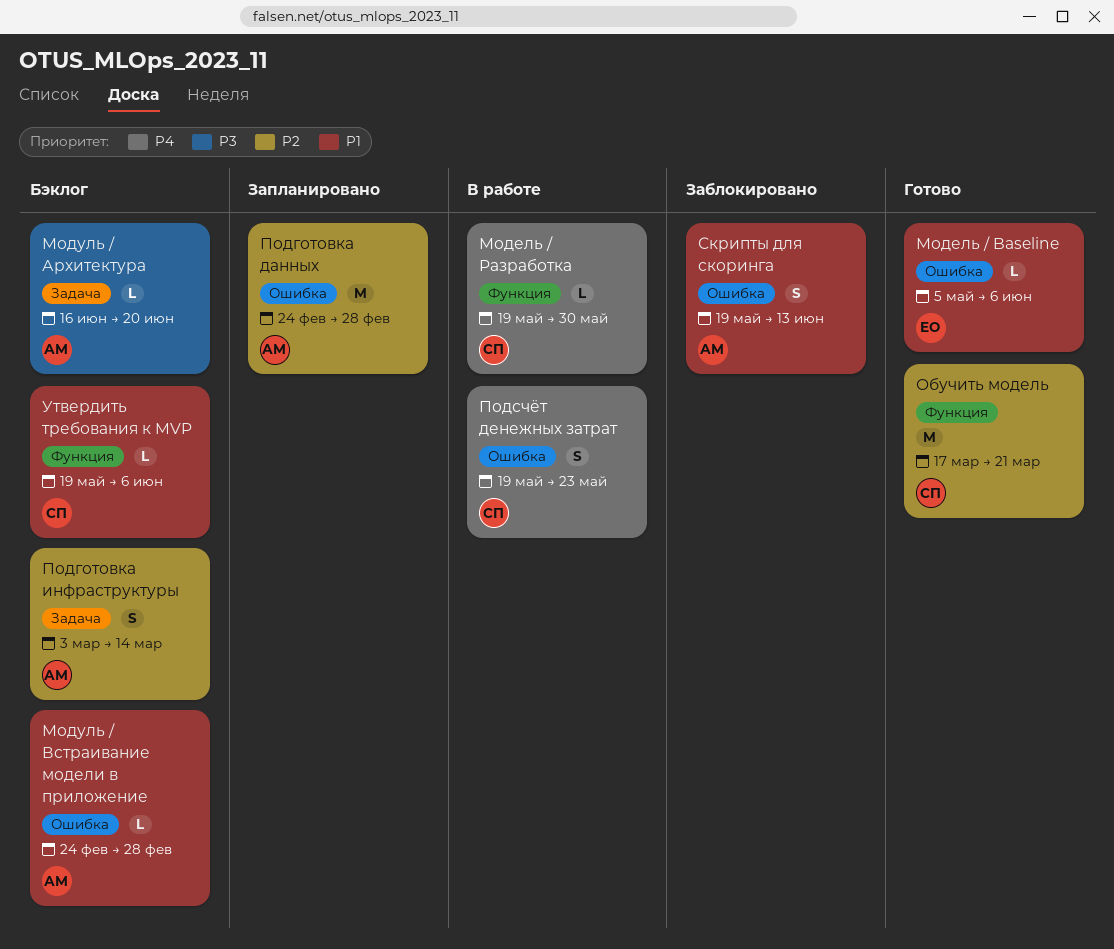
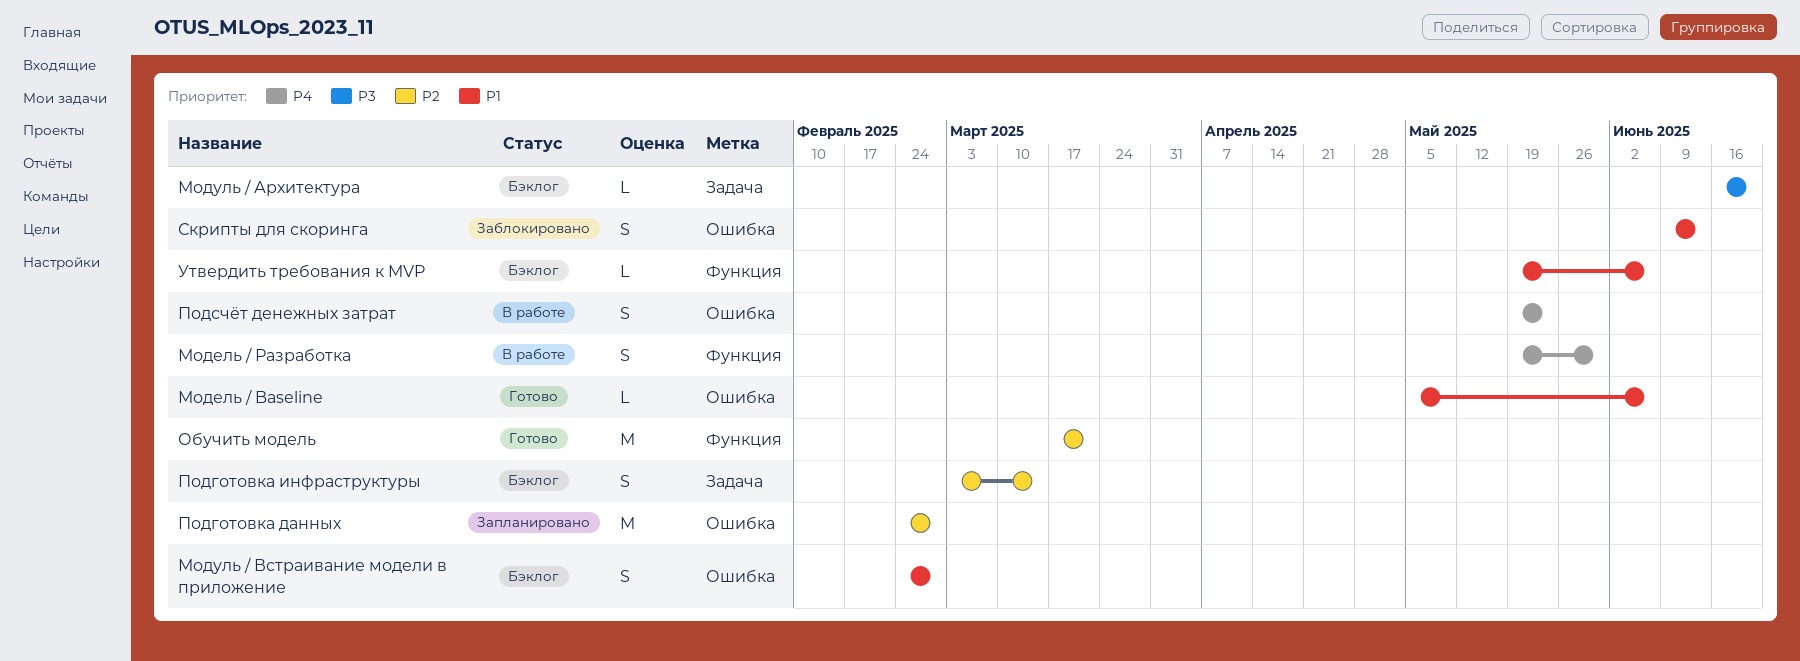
Модель / Разработка, estimate: L -> S
Модуль / Встраивание модели в приложение, estimate: L -> S
Скрипты для скоринга, start: May 19 -> Jun 9

